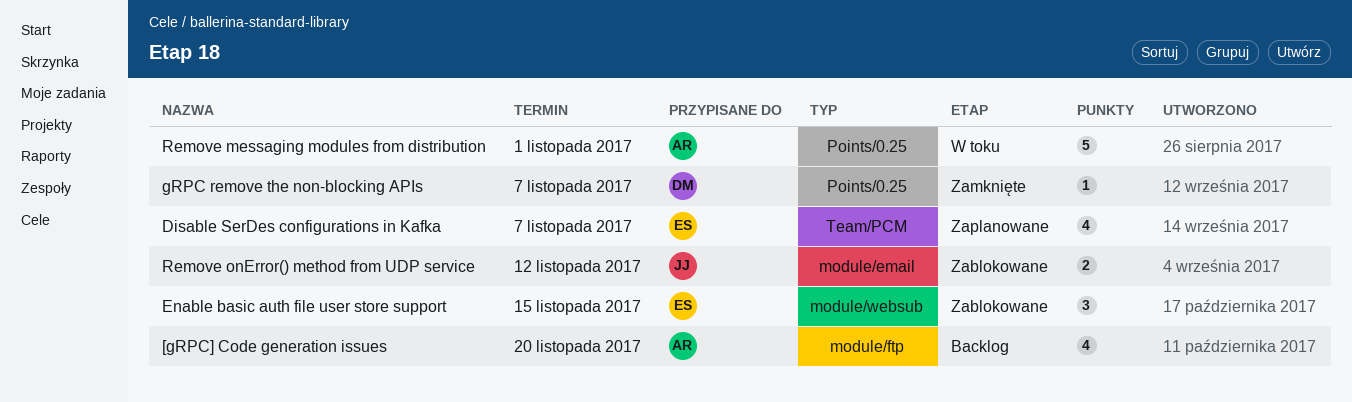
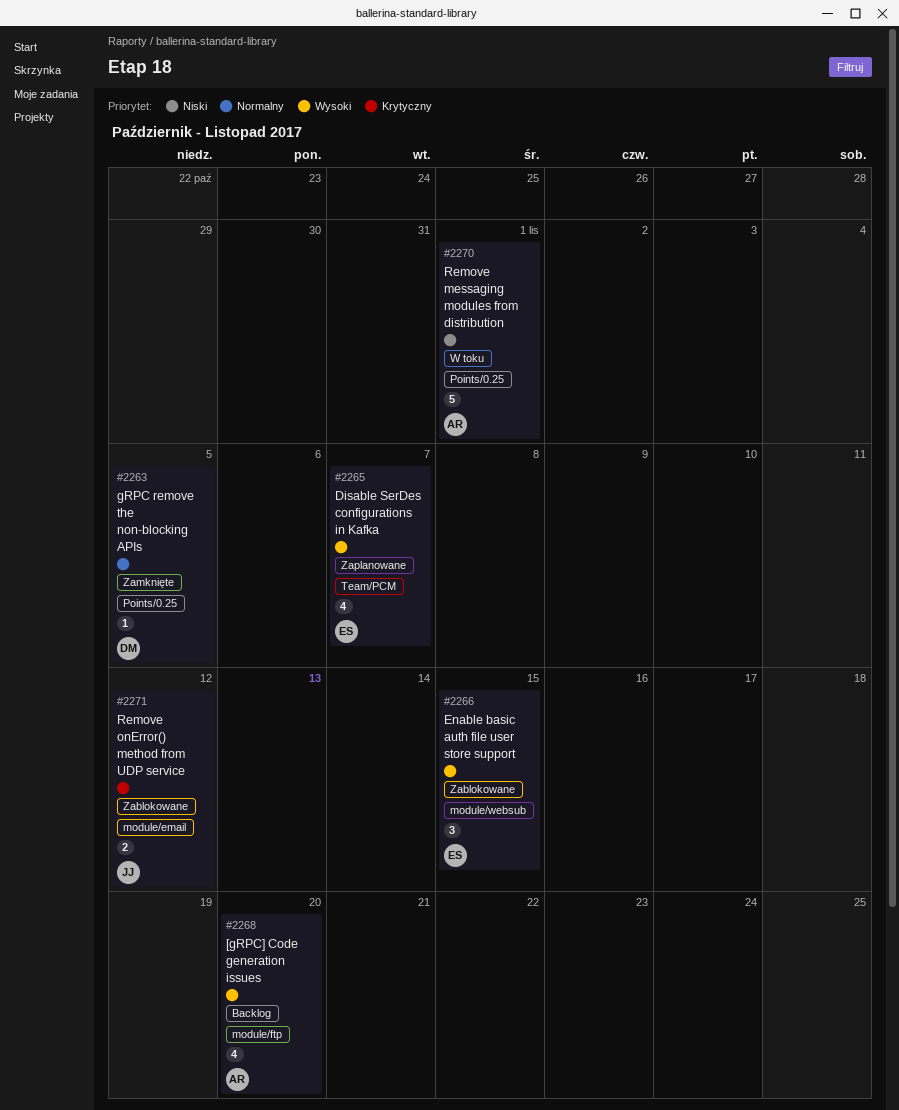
gRPC remove the non-blocking APIs, due: Nov 7 -> Nov 5

